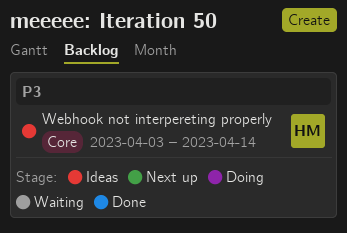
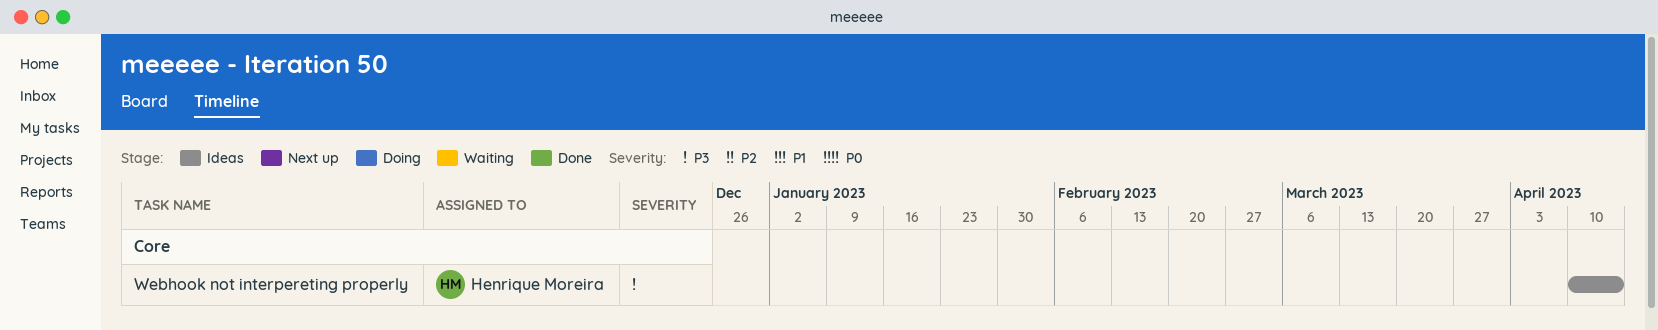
Webhook not interpereting properly, start: Apr 3 -> Apr 10

